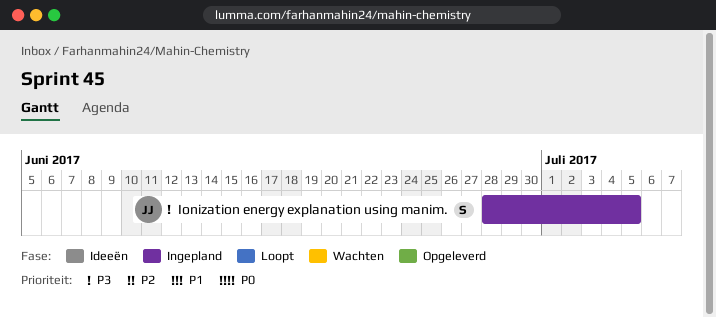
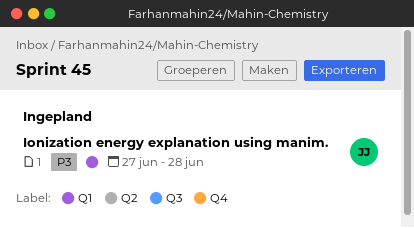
Ionization energy explanation using manim., start: Jun 28 -> Jun 27
Ionization energy explanation using manim., due: Jul 5 -> Jun 28

